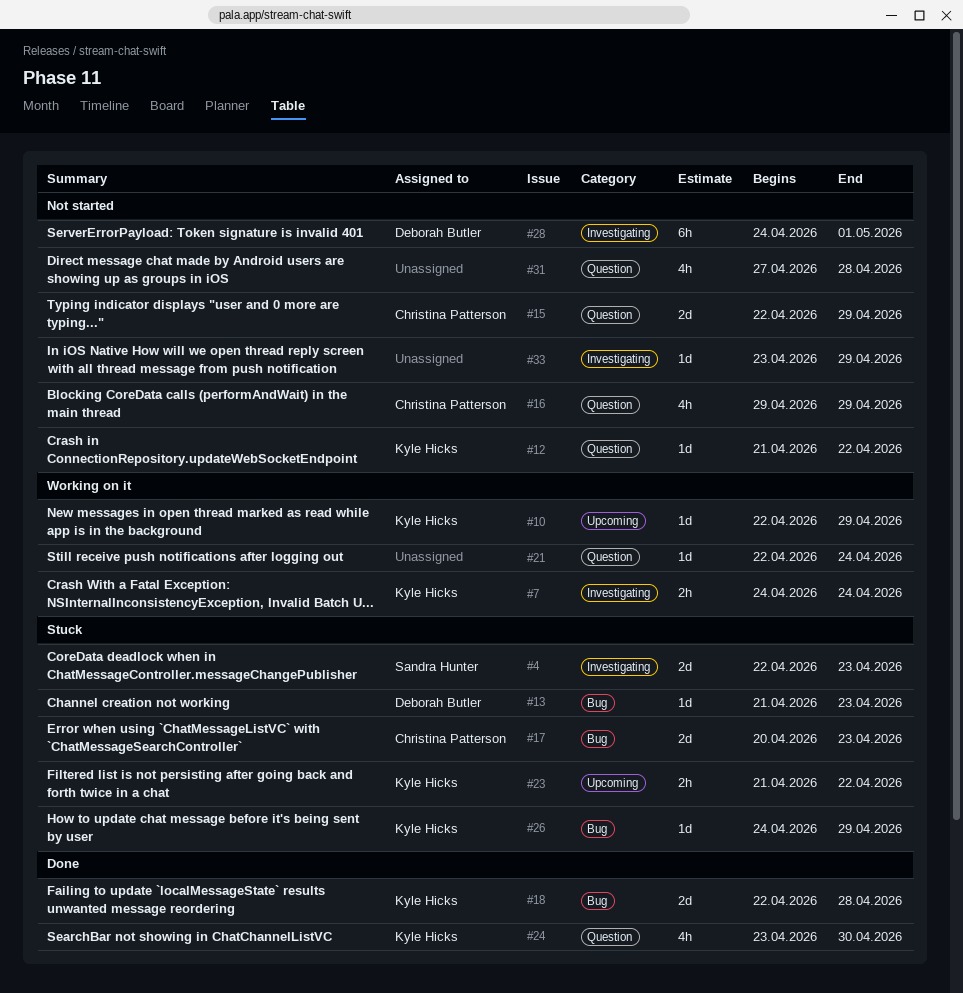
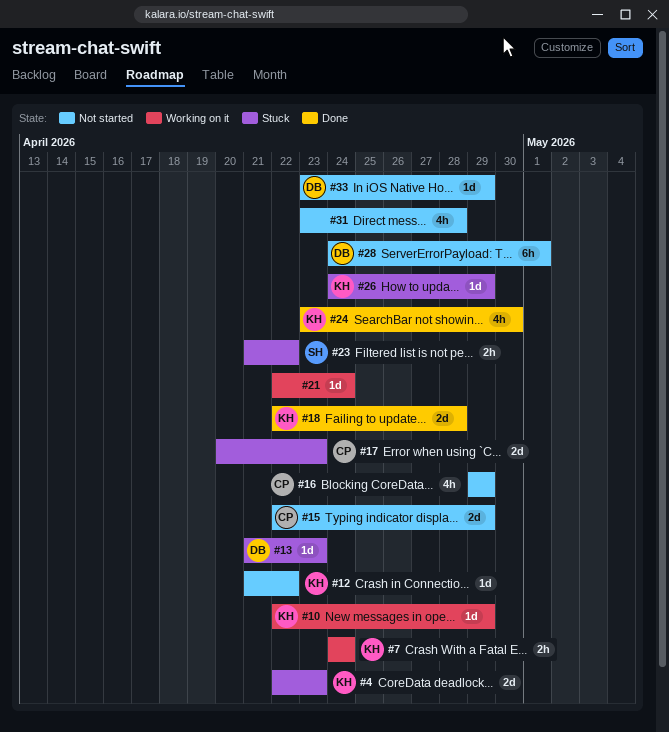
#4, owner: Sandra Hunter -> Kyle Hicks
#23, owner: Kyle Hicks -> Sandra Hunter
#31, start: Apr 27 -> Apr 23
#33, owner: none -> Deborah Butler

